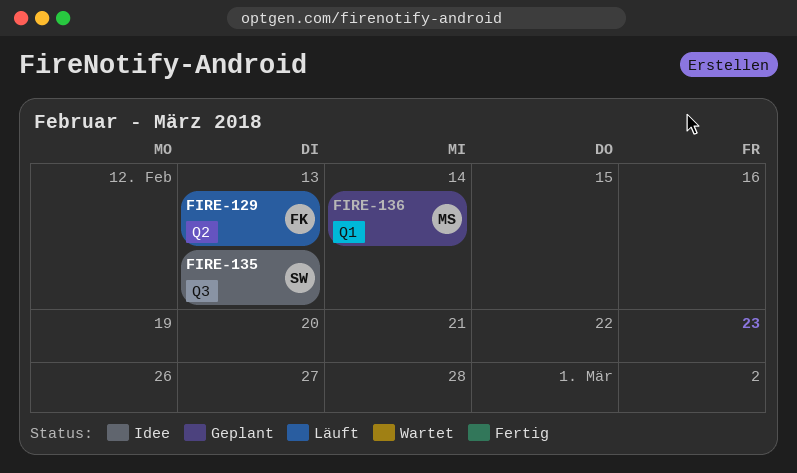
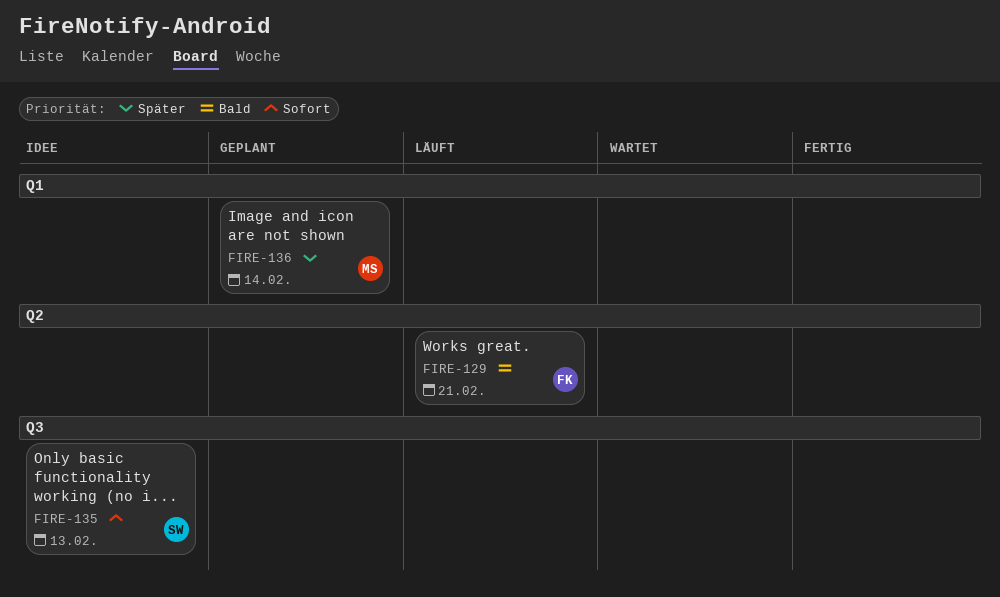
FIRE-129, due: Feb 13 -> Feb 21

